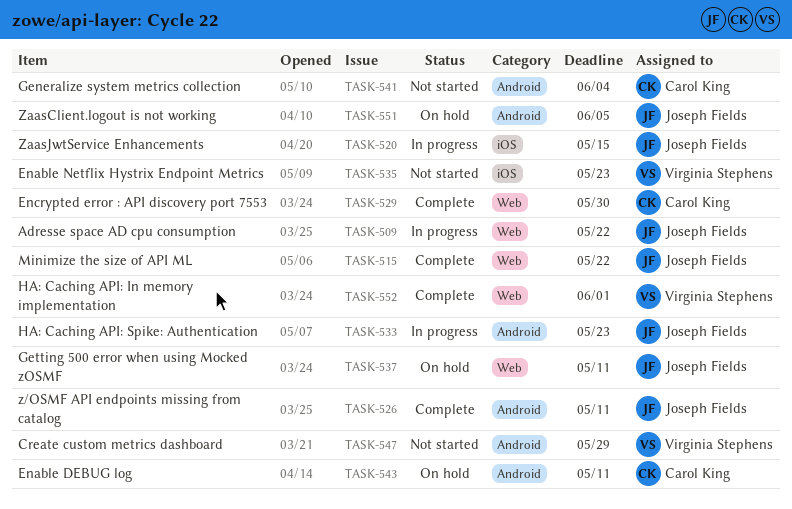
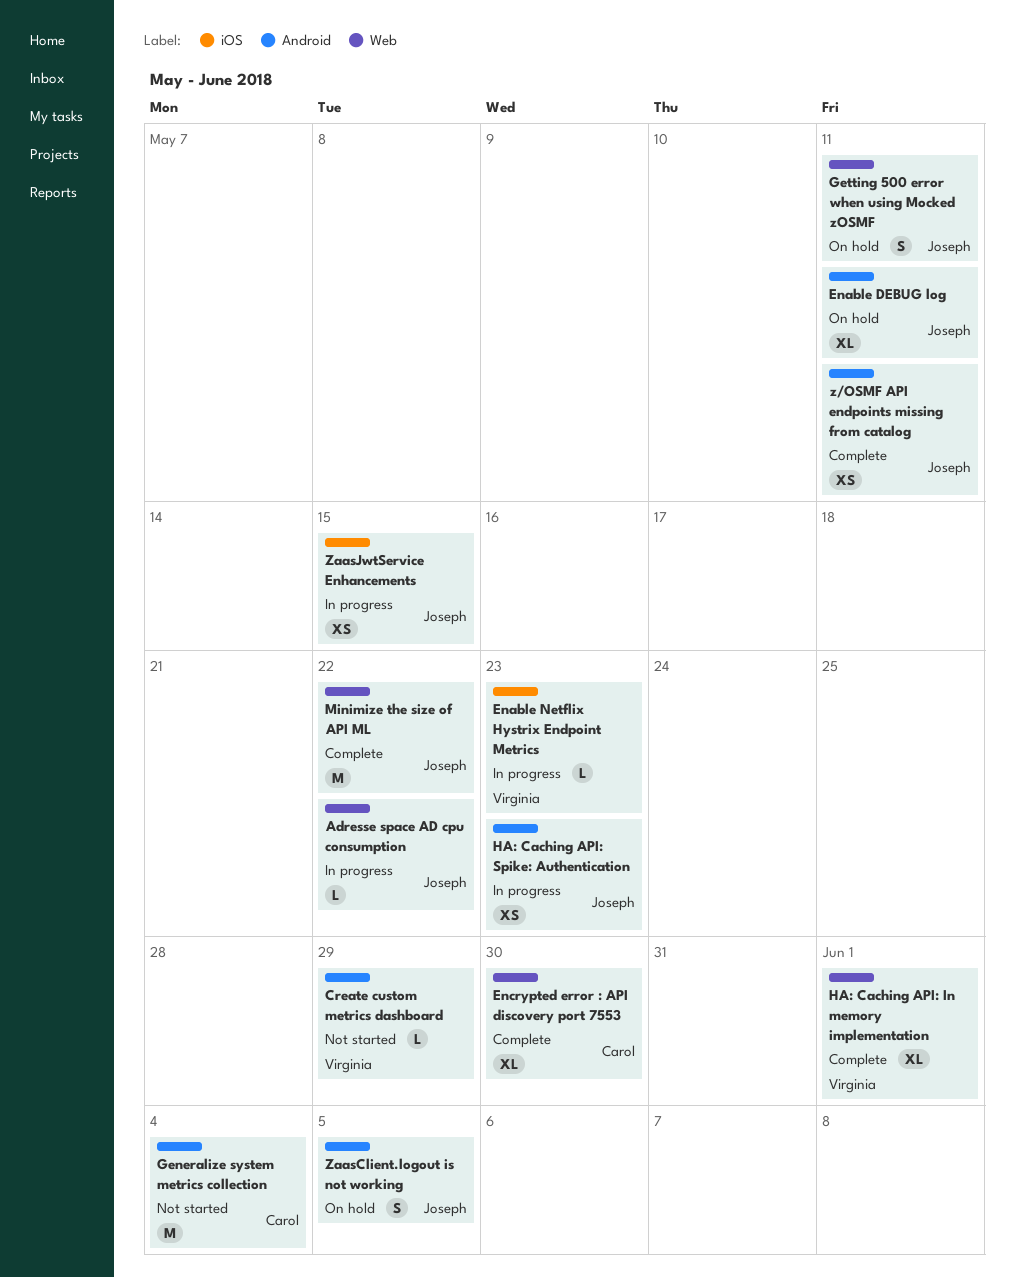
Enable DEBUG log, owner: Carol King -> Joseph Fields
Enable Netflix Hystrix Endpoint Metrics, status: Not started -> In progress

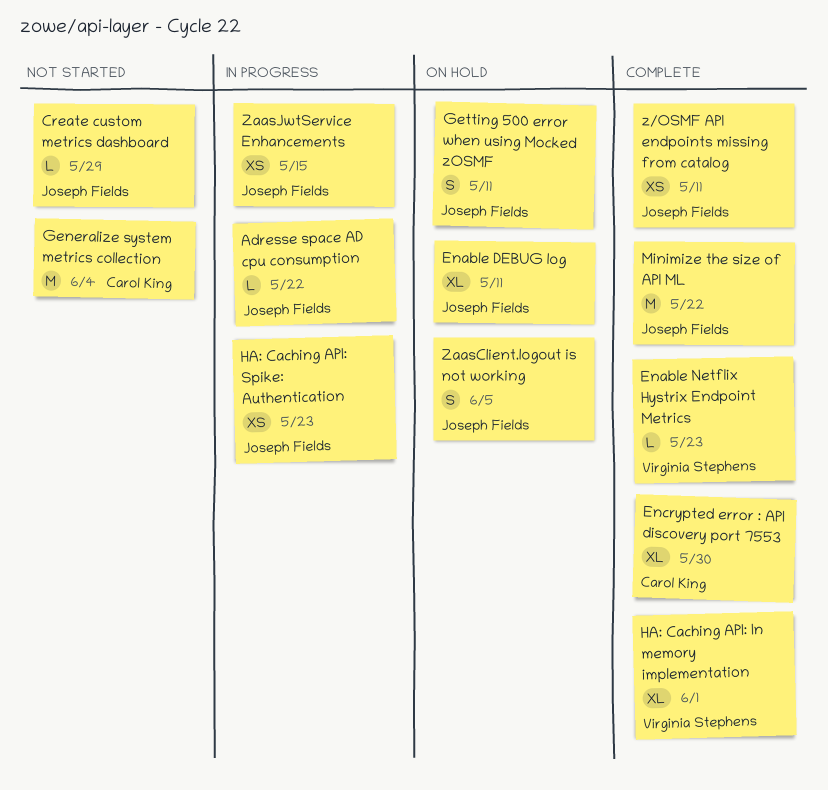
Create custom metrics dashboard, owner: Virginia Stephens -> Joseph Fields
Enable Netflix Hystrix Endpoint Metrics, status: In progress -> Complete

